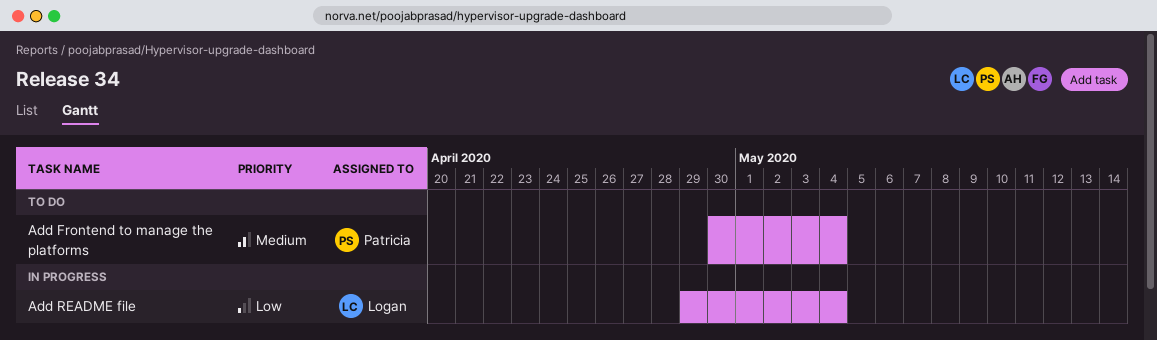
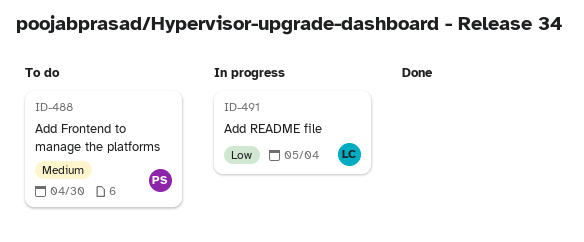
Add Frontend to manage the platforms, due: May 4 -> Apr 30

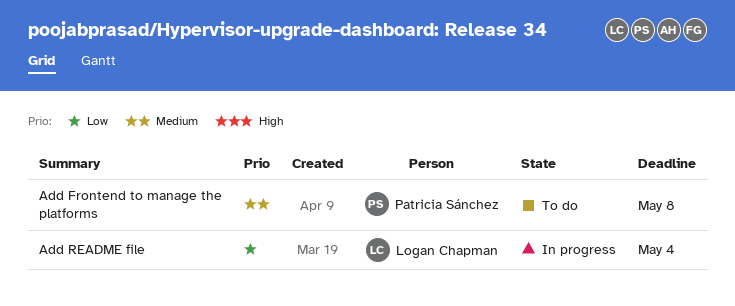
Add Frontend to manage the platforms, due: Apr 30 -> May 8

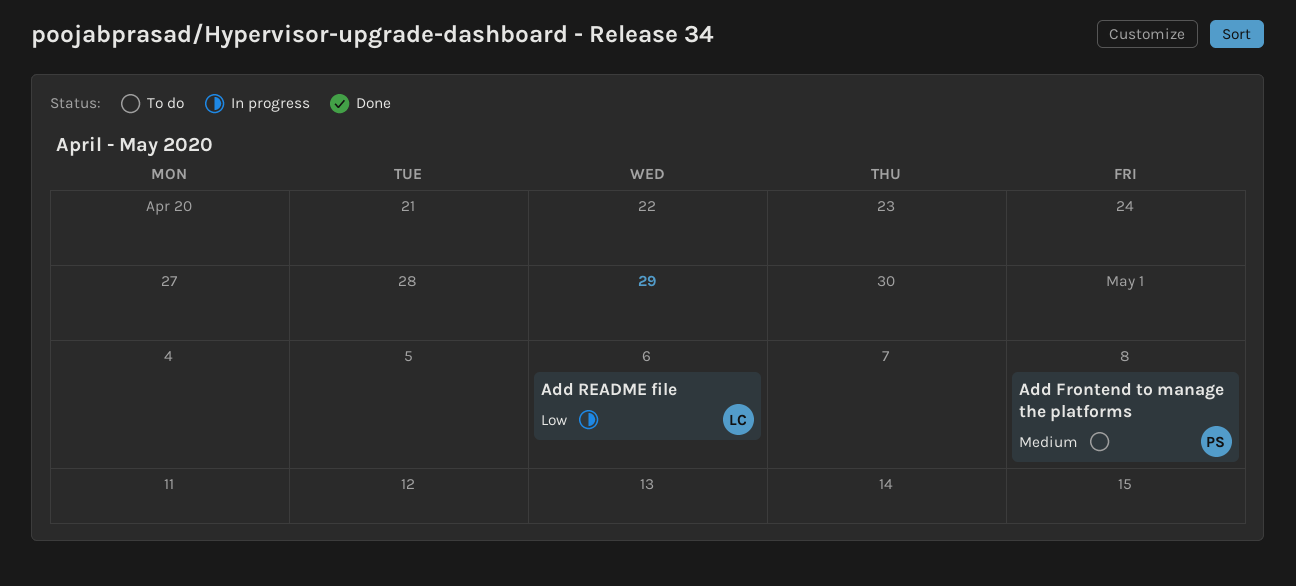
Add README file, due: May 4 -> May 6

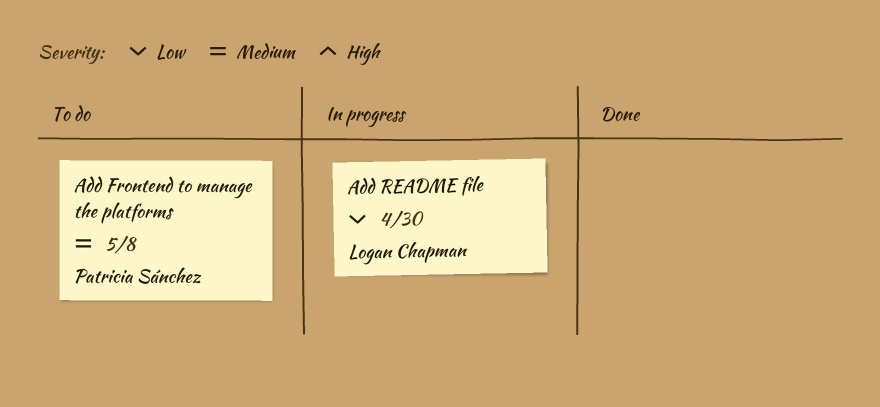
Add README file, due: May 6 -> Apr 30

